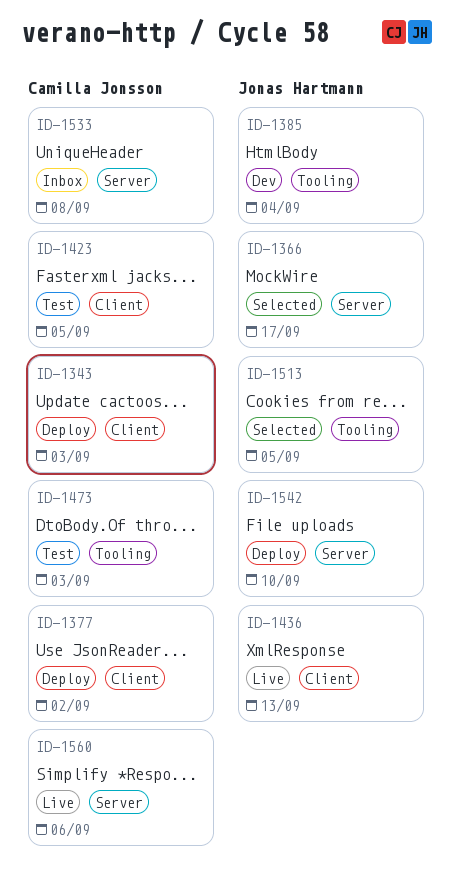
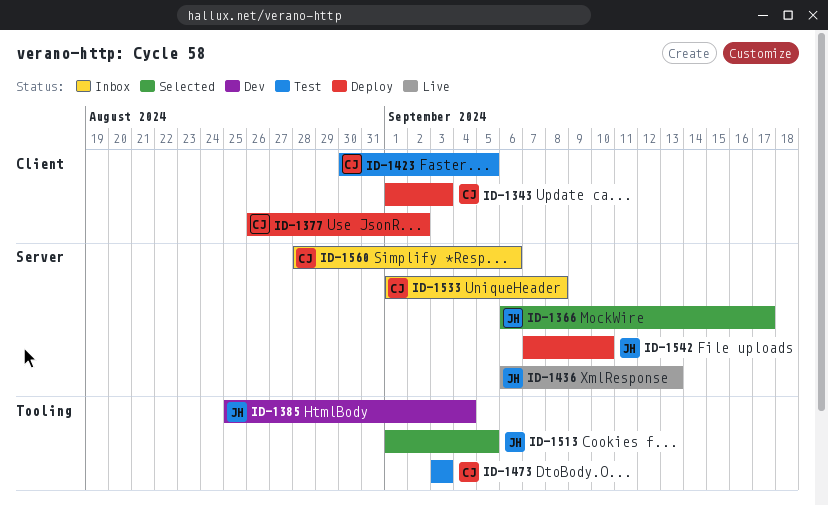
ID-1436, label: Client -> Server
ID-1560, status: Live -> Inbox

